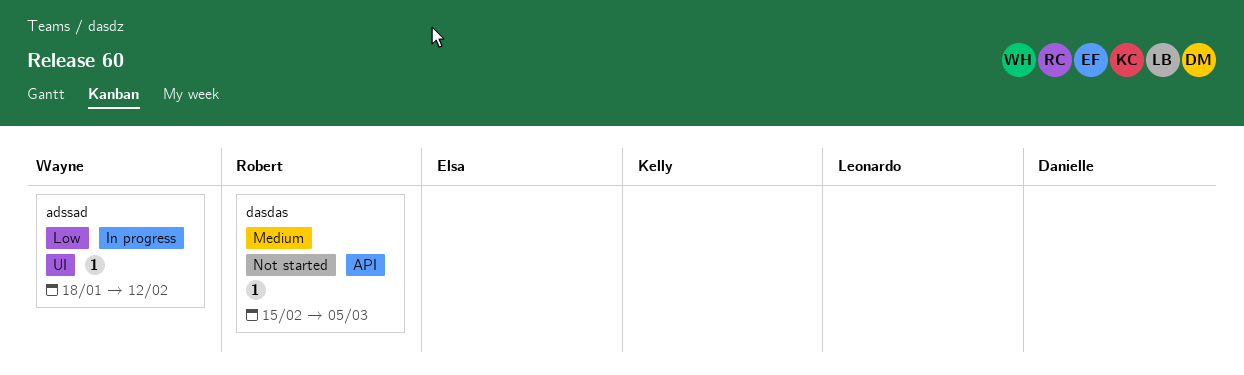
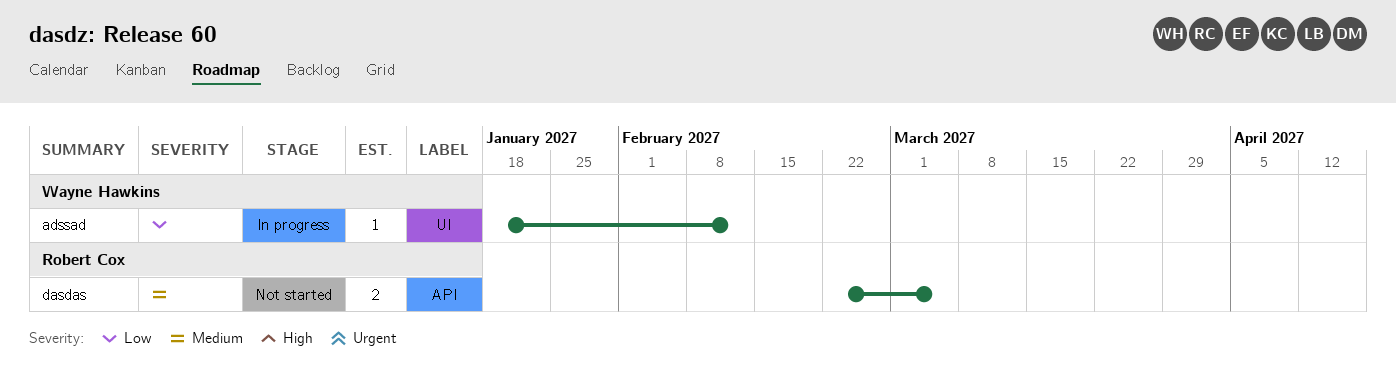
dasdas, estimate: 1 -> 2
dasdas, start: Feb 15 -> Feb 22

